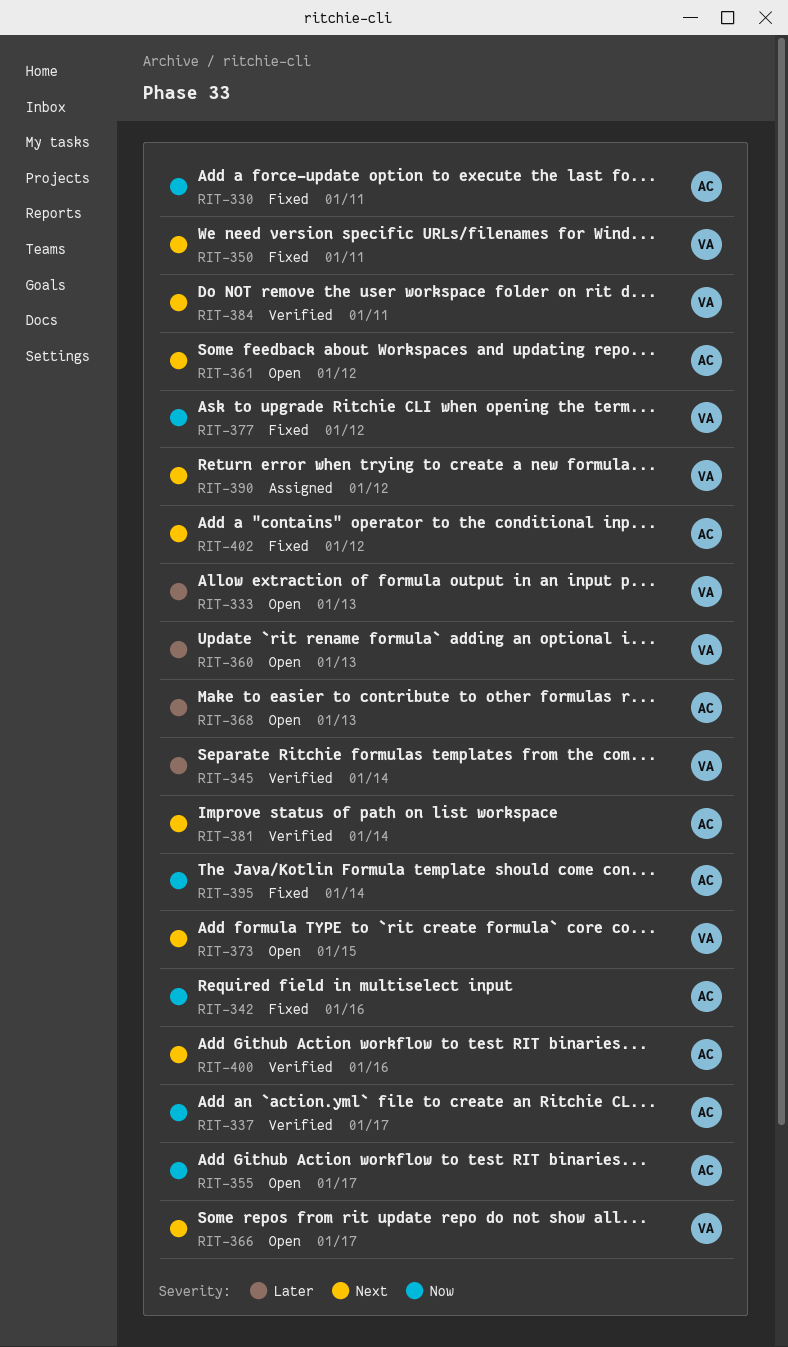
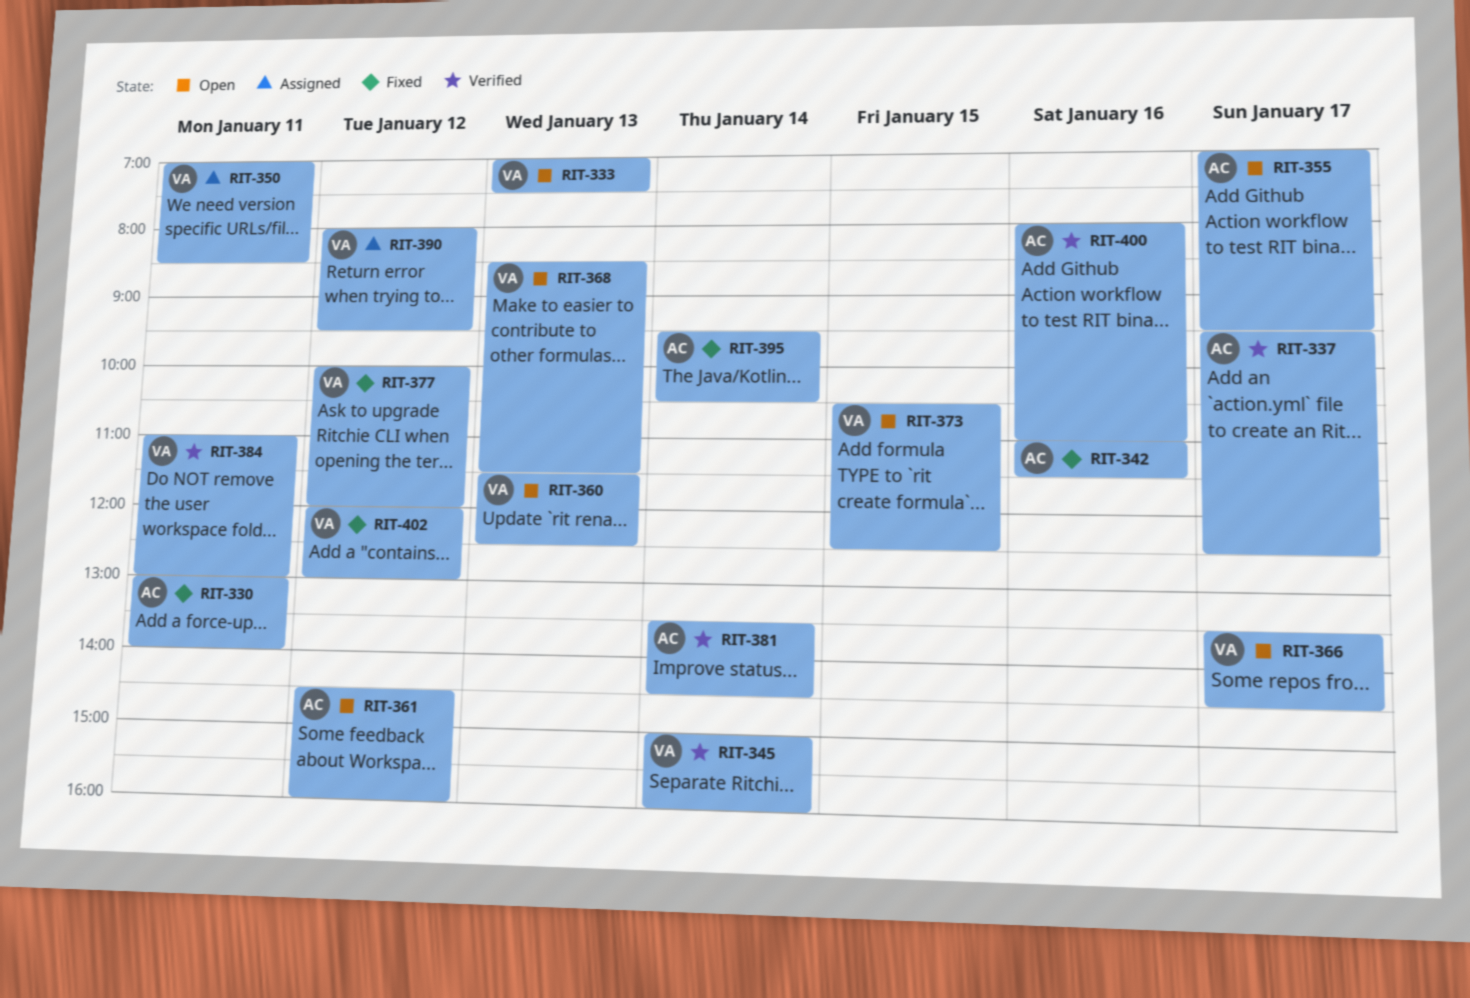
RIT-350, status: Fixed -> Assigned
RIT-368, owner: AC -> VA
RIT-402, owner: AC -> VA

